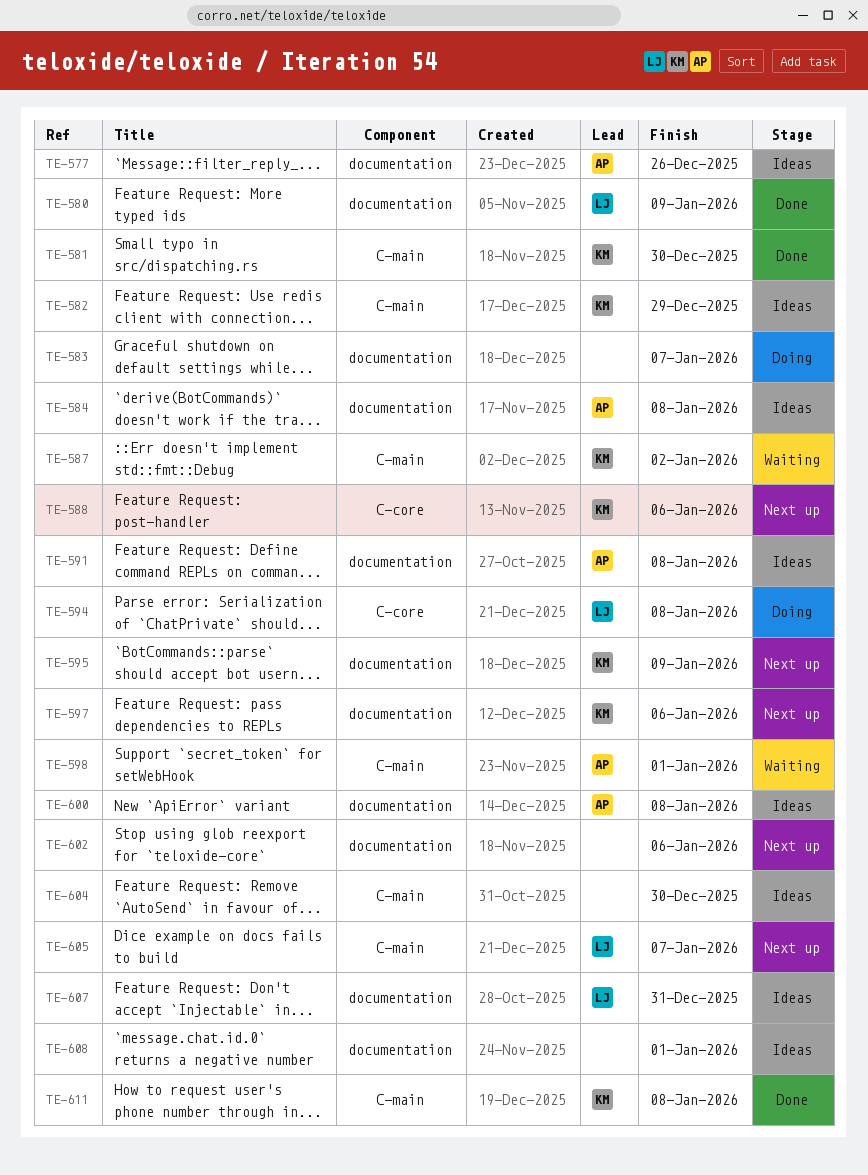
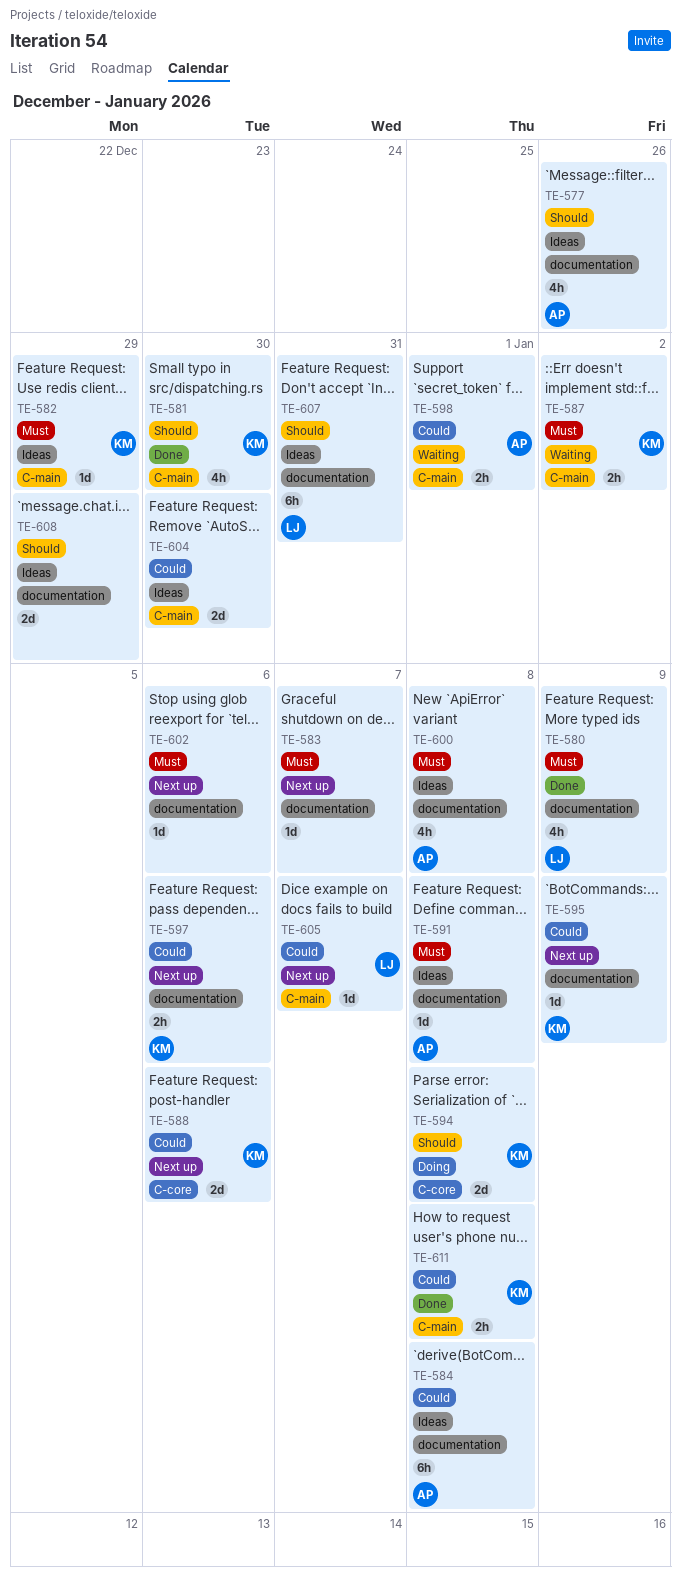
TE-583, status: Doing -> Next up
TE-594, owner: LJ -> KM
TE-608, due: Jan 1 -> Dec 29

